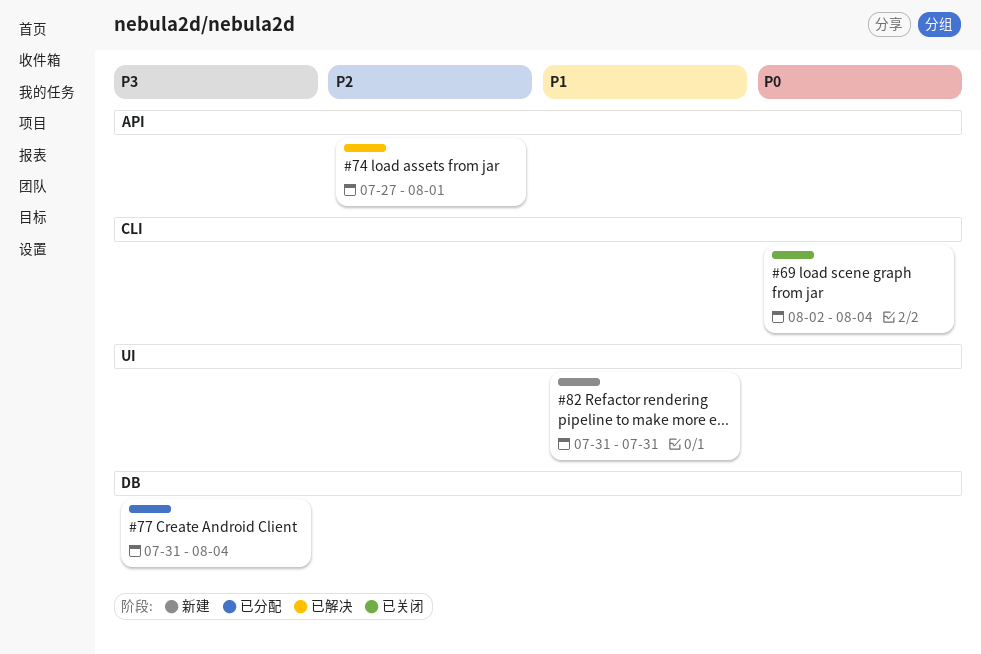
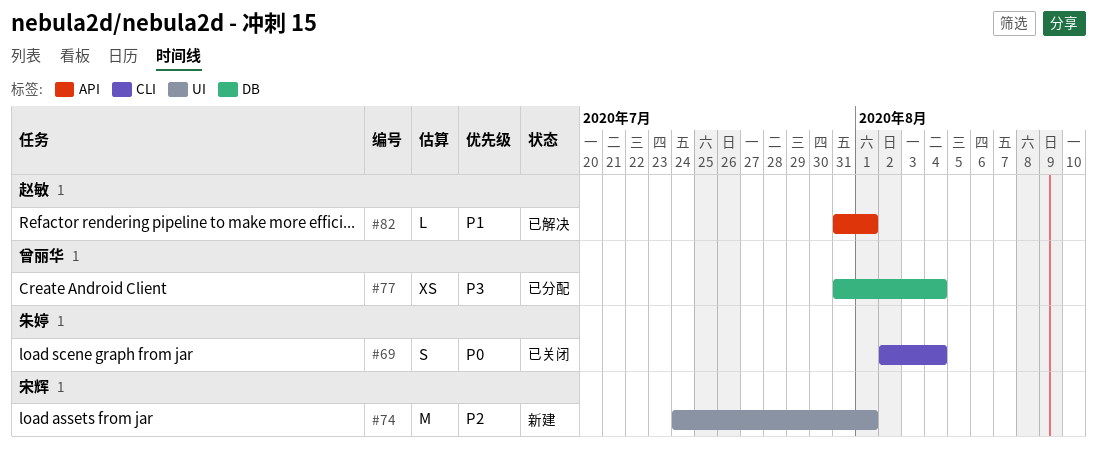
#74, status: 已解决 -> 新建
#74, label: API -> UI
#74, start: Jul 27 -> Jul 24
#82, status: 新建 -> 已解决
#82, label: UI -> API
#82, due: Jul 31 -> Aug 1

